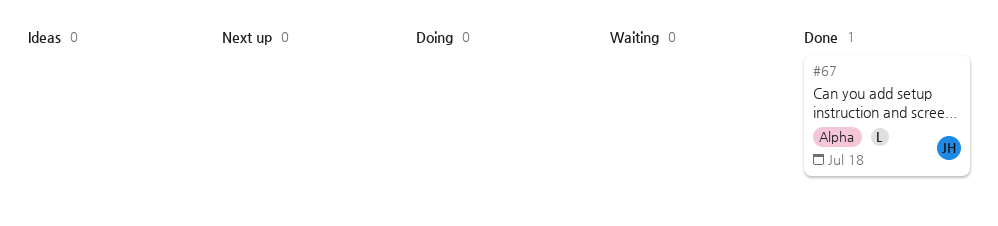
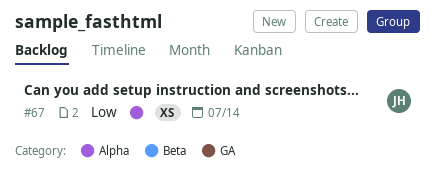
#67, estimate: L -> XS
#67, due: Jul 18 -> Jul 14

